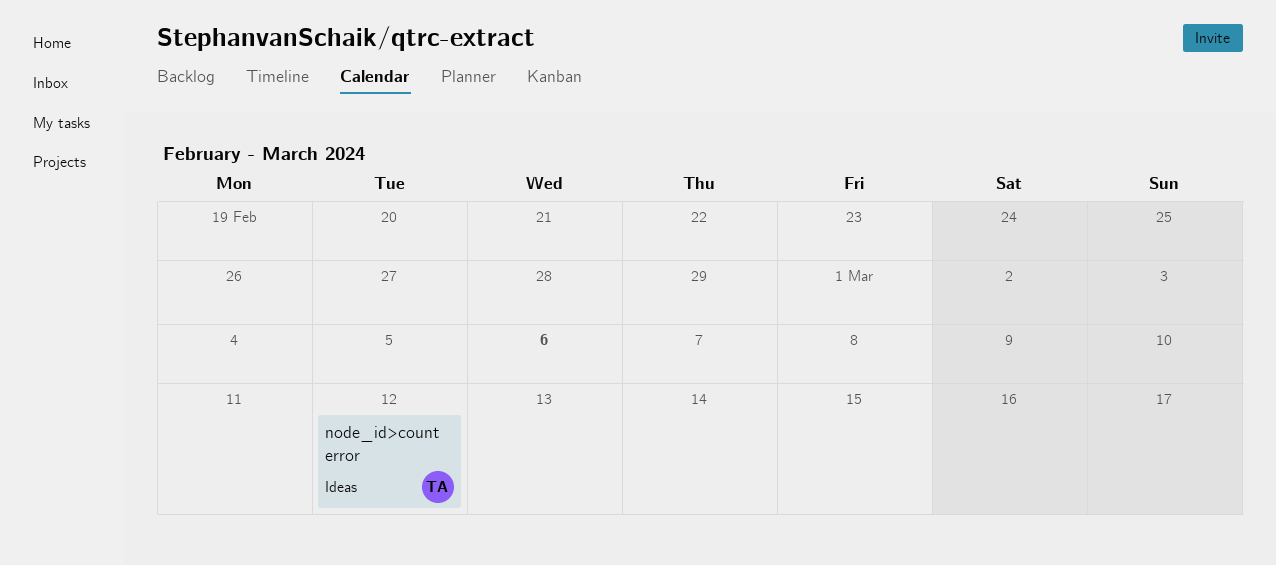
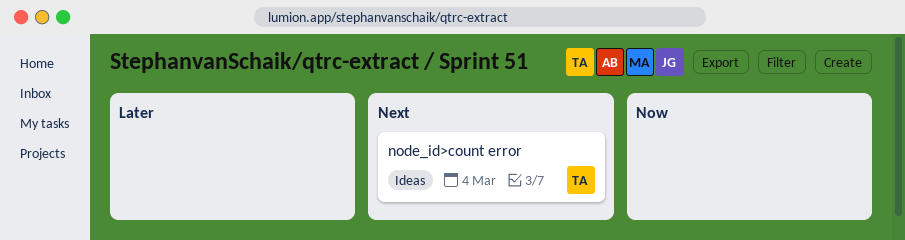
node_id>count error, due: Mar 12 -> Mar 4

